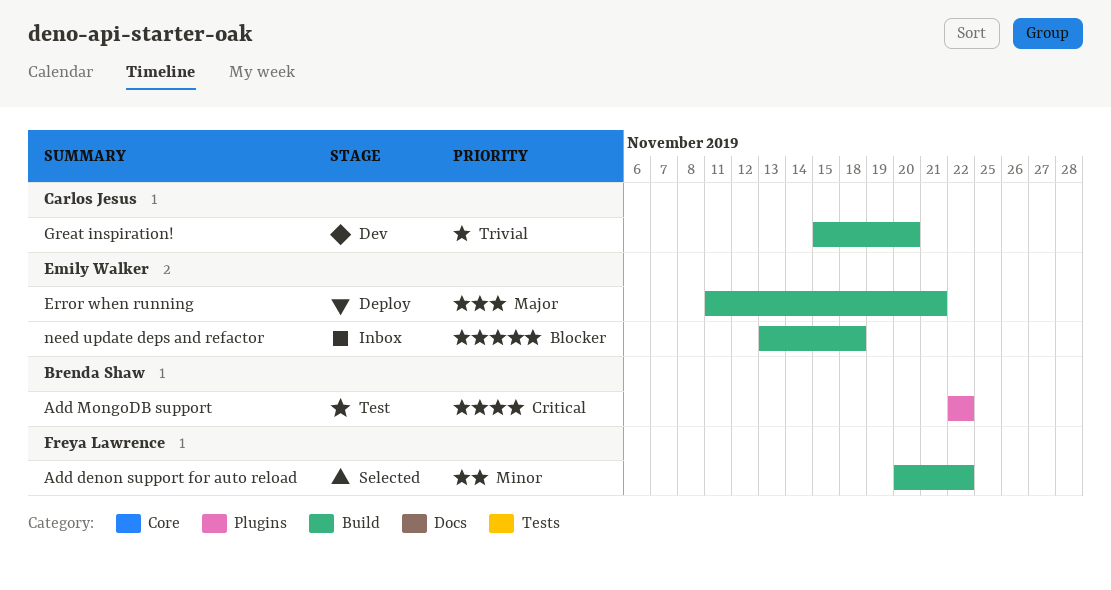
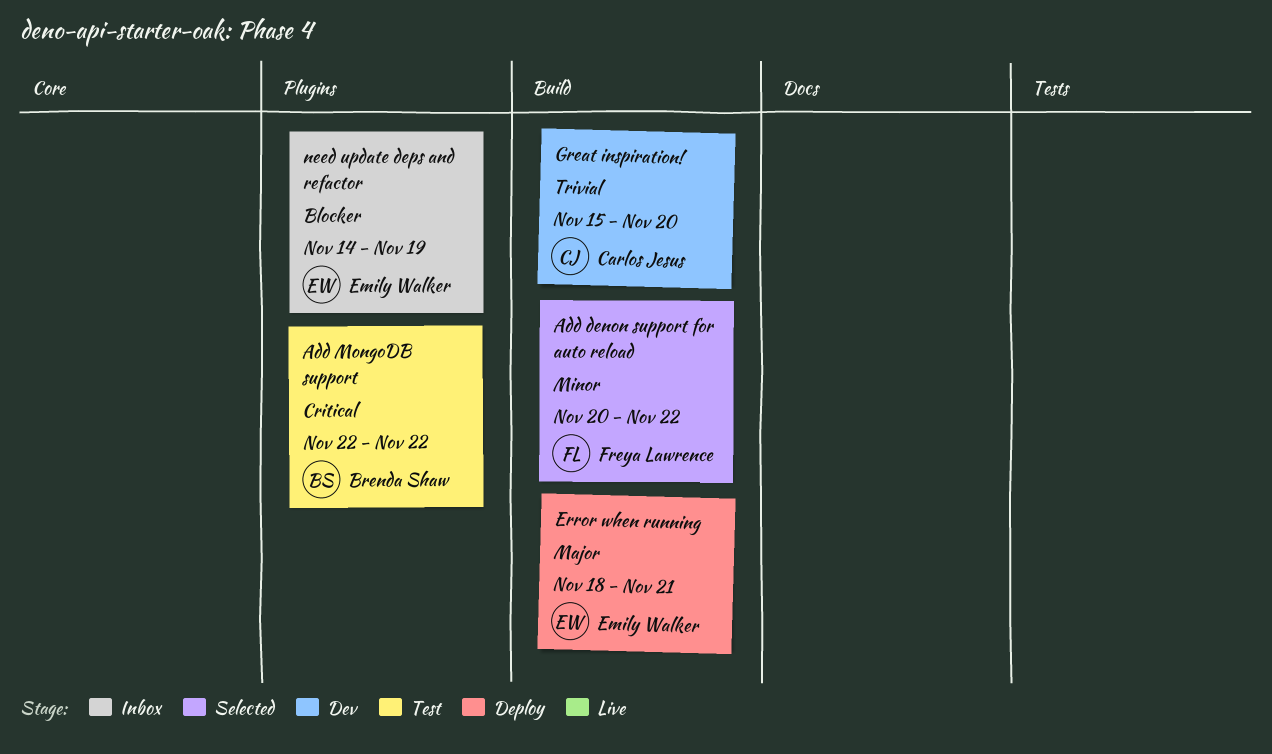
Error when running, start: Nov 11 -> Nov 18
need update deps and refactor, label: Build -> Plugins
need update deps and refactor, start: Nov 13 -> Nov 14
need update deps and refactor, due: Nov 18 -> Nov 19

